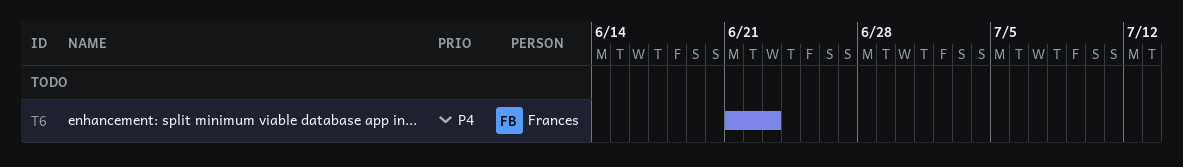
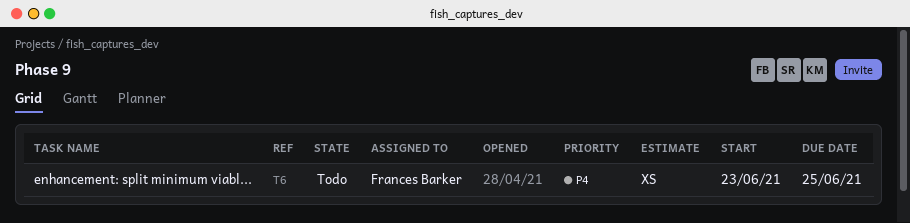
T6, start: Jun 21 -> Jun 23
T6, due: Jun 23 -> Jun 25

